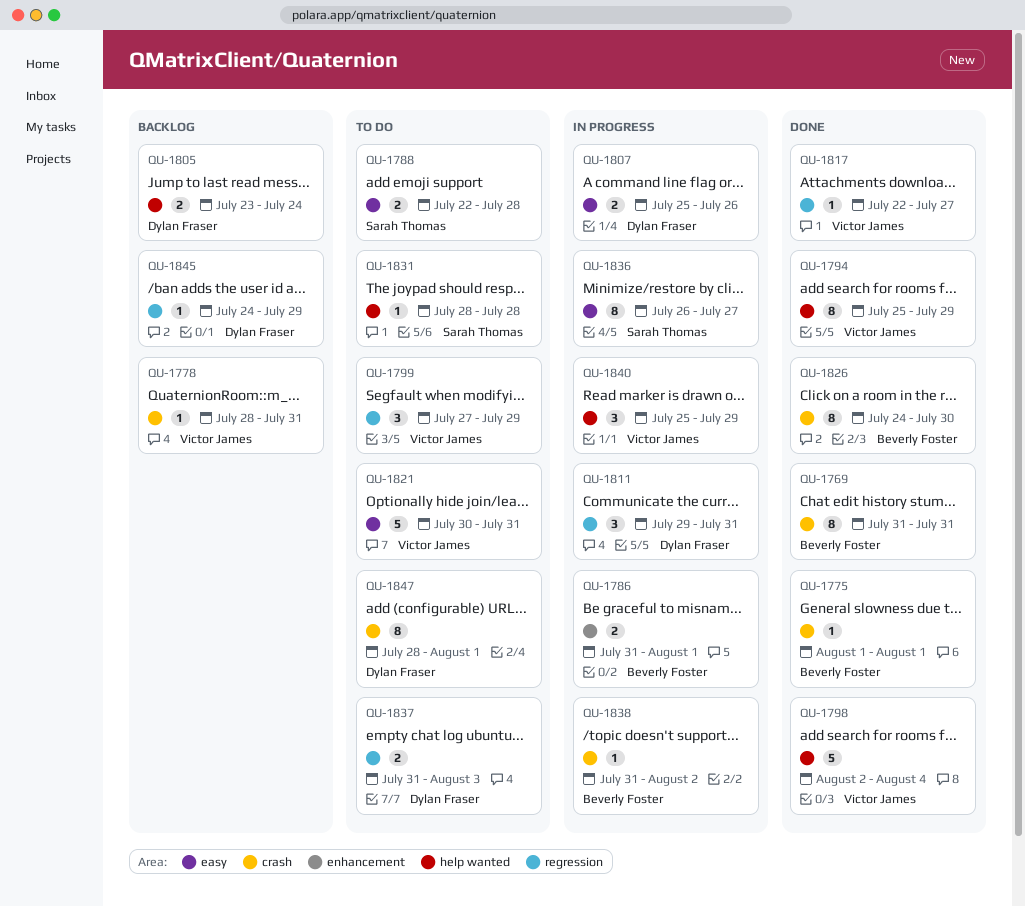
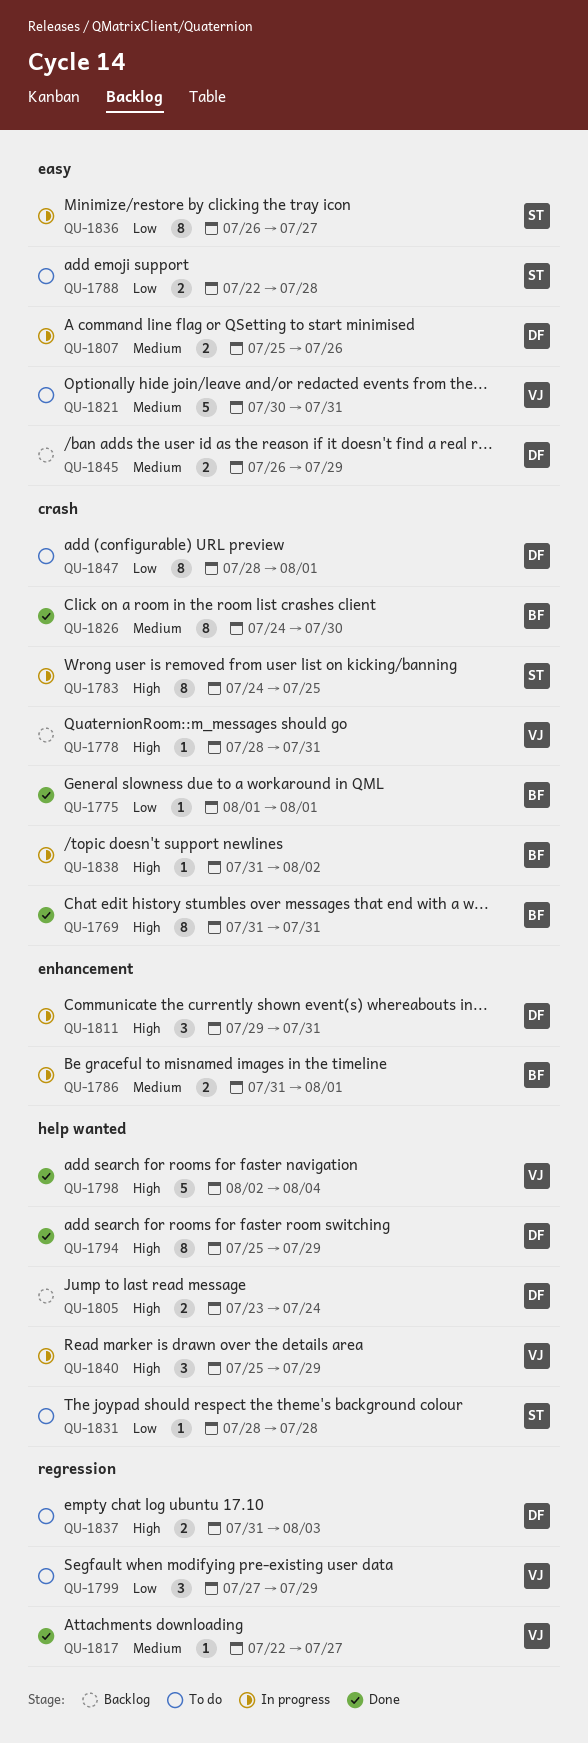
QU-1783: none -> present
QU-1794, owner: Victor James -> Dylan Fraser
QU-1811, label: regression -> enhancement
QU-1845, label: regression -> easy
QU-1845, estimate: 1 -> 2
QU-1845, start: Jul 24 -> Jul 26

